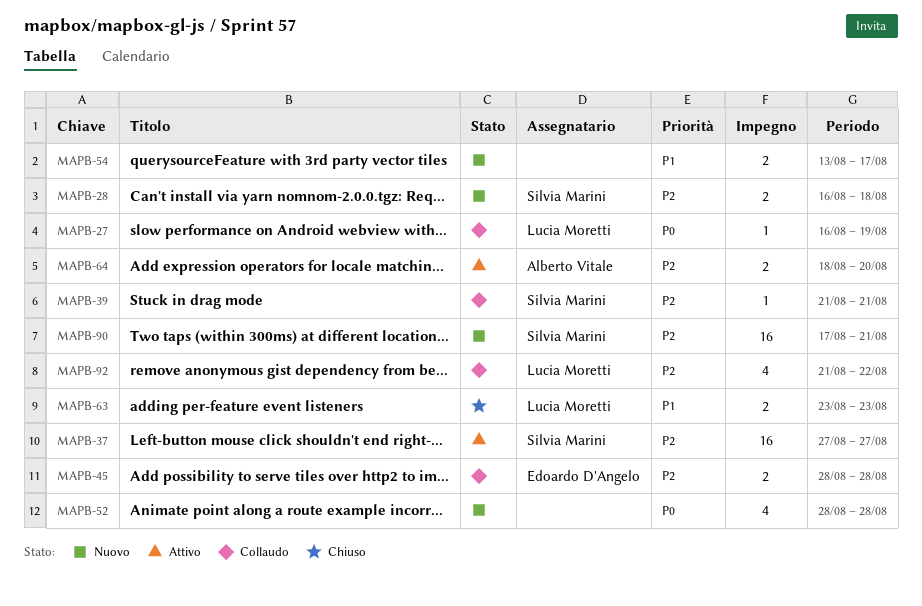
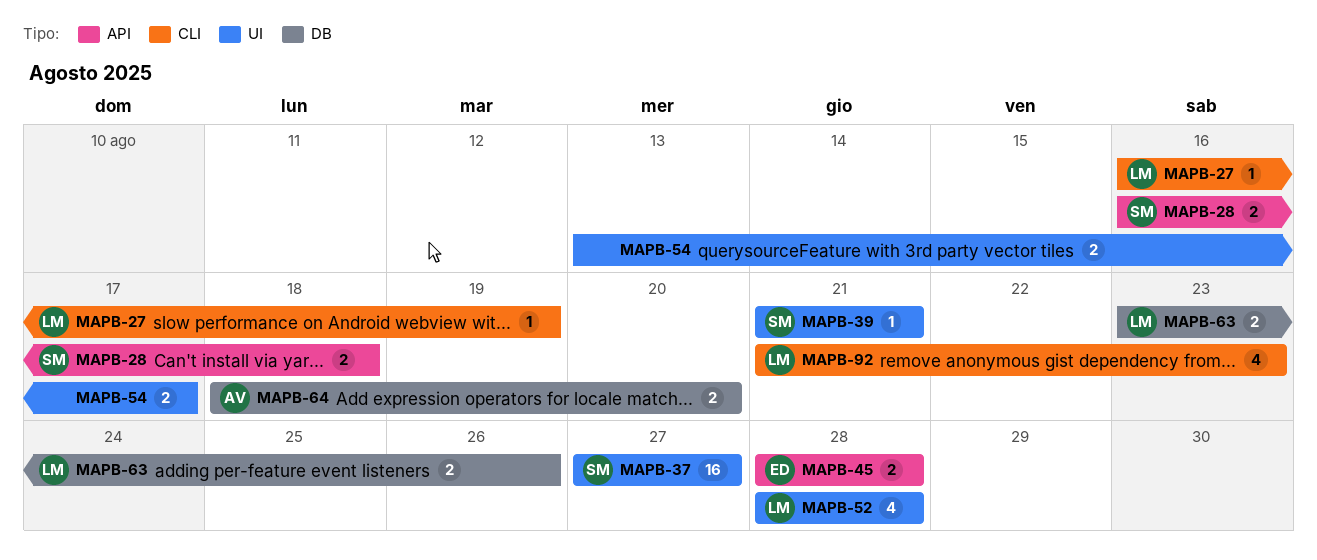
MAPB-52, owner: none -> Lucia Moretti
MAPB-63, due: Aug 23 -> Aug 26
MAPB-90: present -> none
MAPB-92, due: Aug 22 -> Aug 23

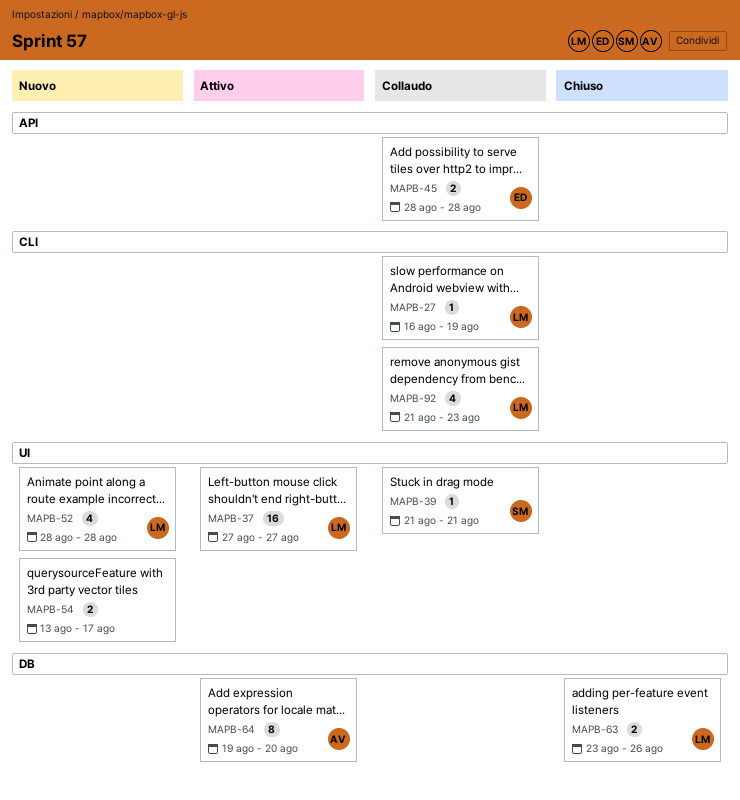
MAPB-28: present -> none
MAPB-37, owner: SM -> LM
MAPB-64, estimate: 2 -> 8
MAPB-64, start: Aug 18 -> Aug 19

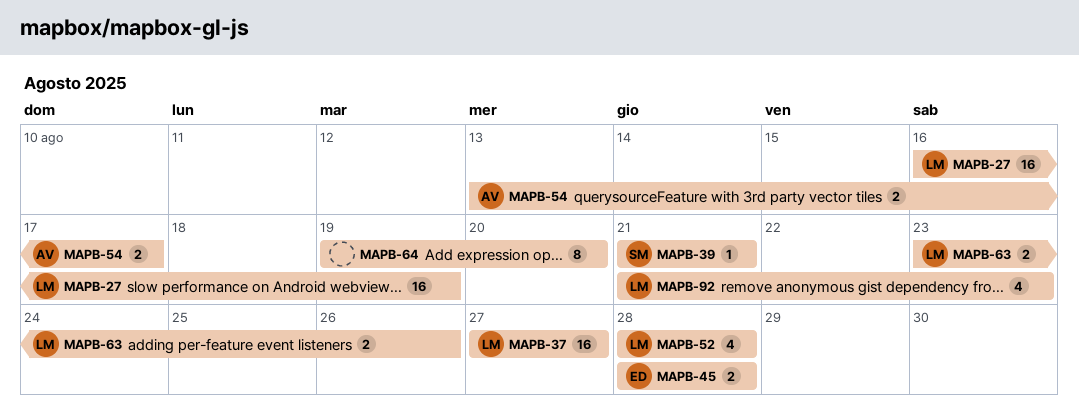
MAPB-27, estimate: 1 -> 16
MAPB-54, owner: none -> AV
MAPB-64, owner: AV -> none

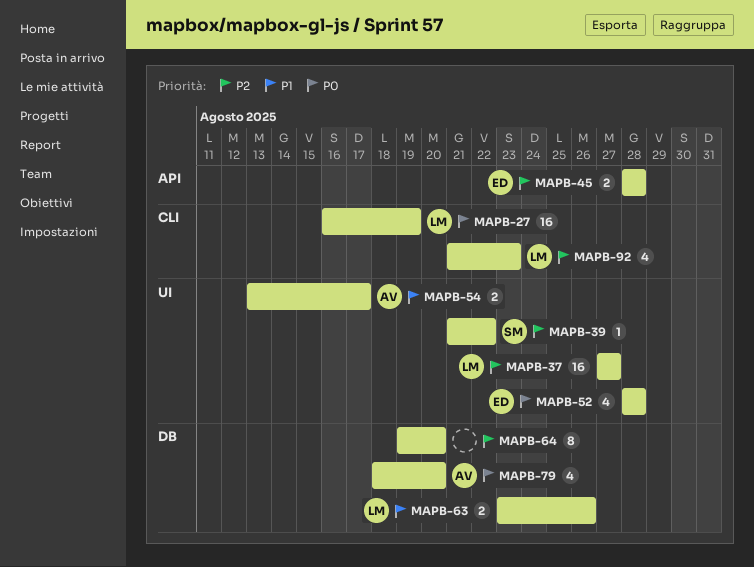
MAPB-39, due: Aug 21 -> Aug 22
MAPB-52, owner: LM -> ED
MAPB-79: none -> present

